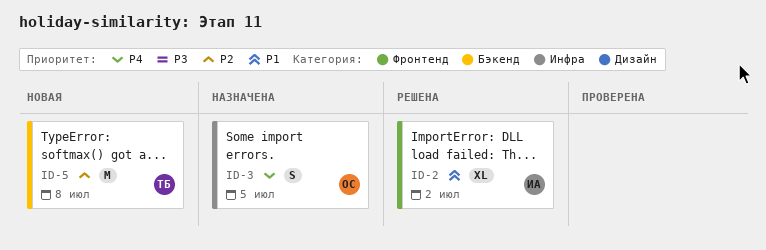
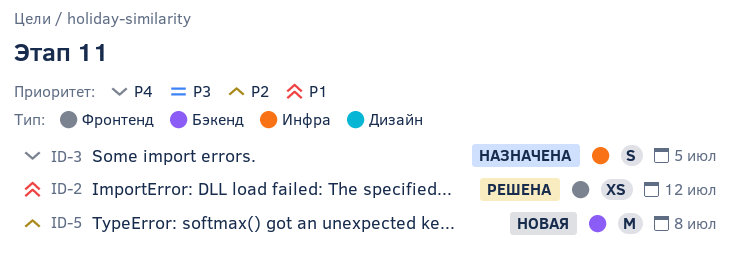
ID-2, estimate: XL -> XS
ID-2, due: Jul 2 -> Jul 12

